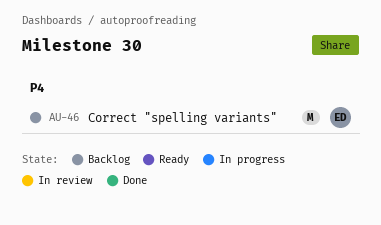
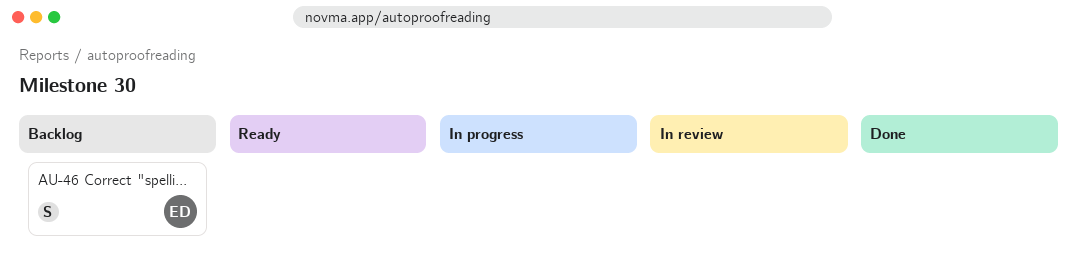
AU-46, estimate: M -> S

